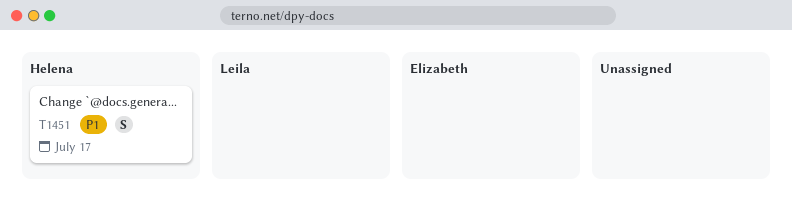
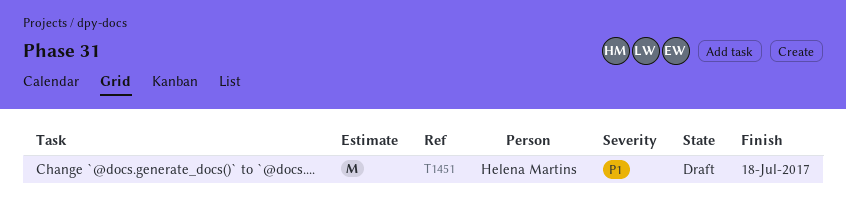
T1451, estimate: S -> M
T1451, due: Jul 17 -> Jul 18

